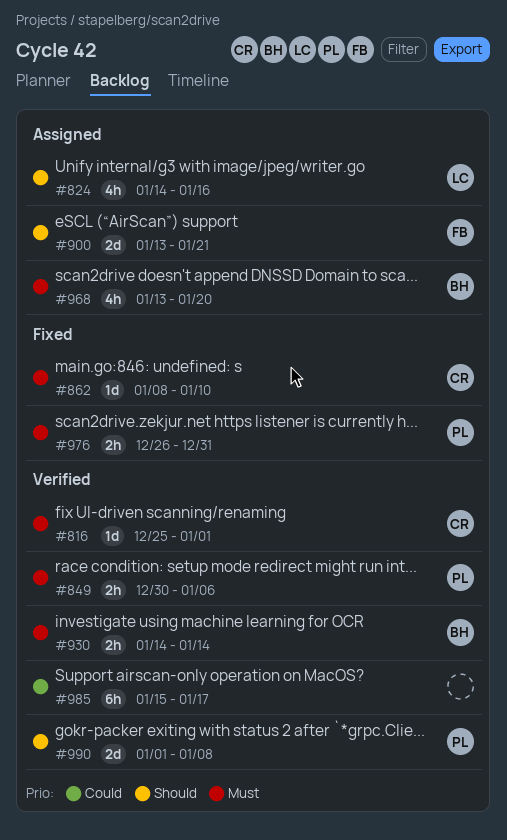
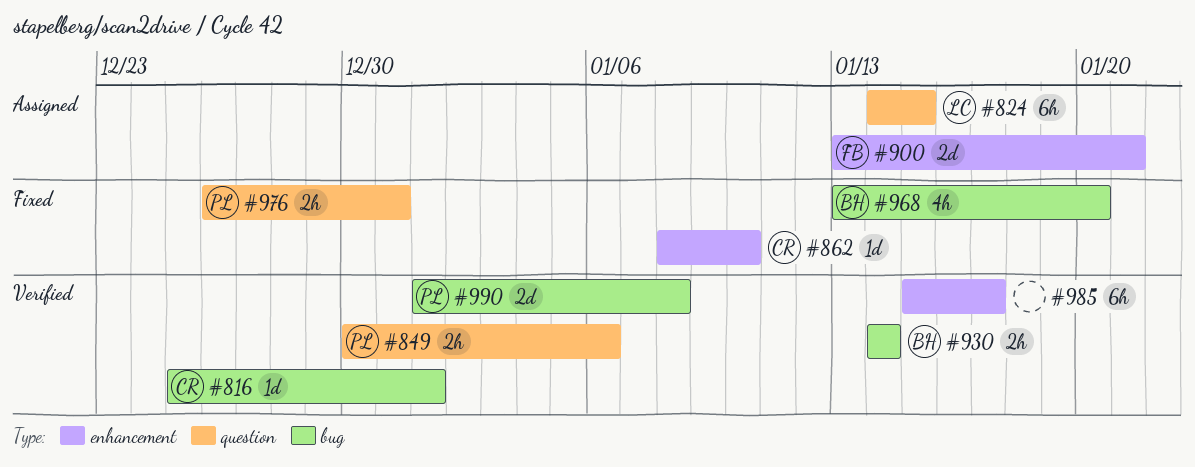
#824, estimate: 4h -> 6h
#824, due: Jan 16 -> Jan 15
#968, status: Assigned -> Fixed

